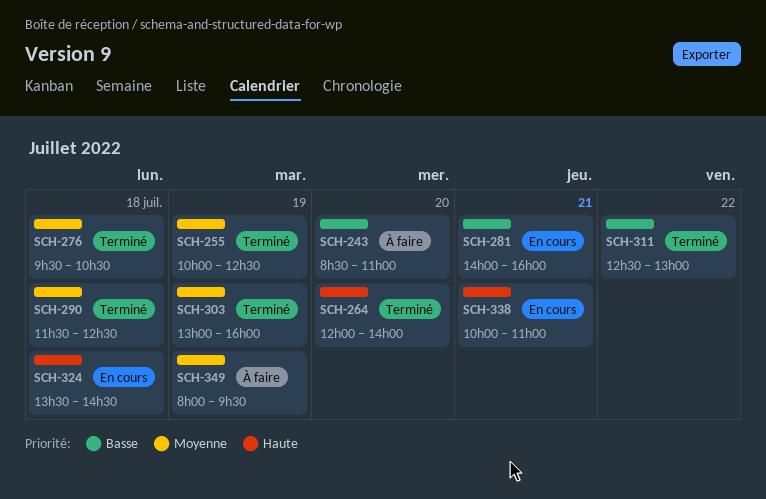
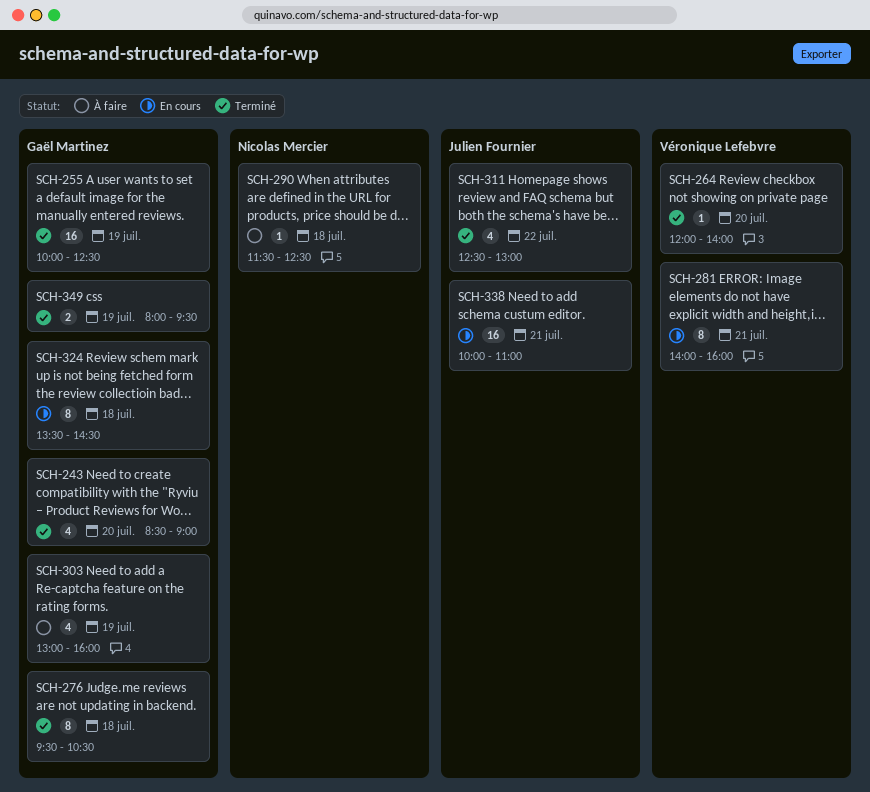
SCH-243, status: À faire -> Terminé
SCH-243, ends: 11:00 -> 09:00
SCH-290, status: Terminé -> À faire
SCH-303, status: Terminé -> À faire
SCH-349, status: À faire -> Terminé

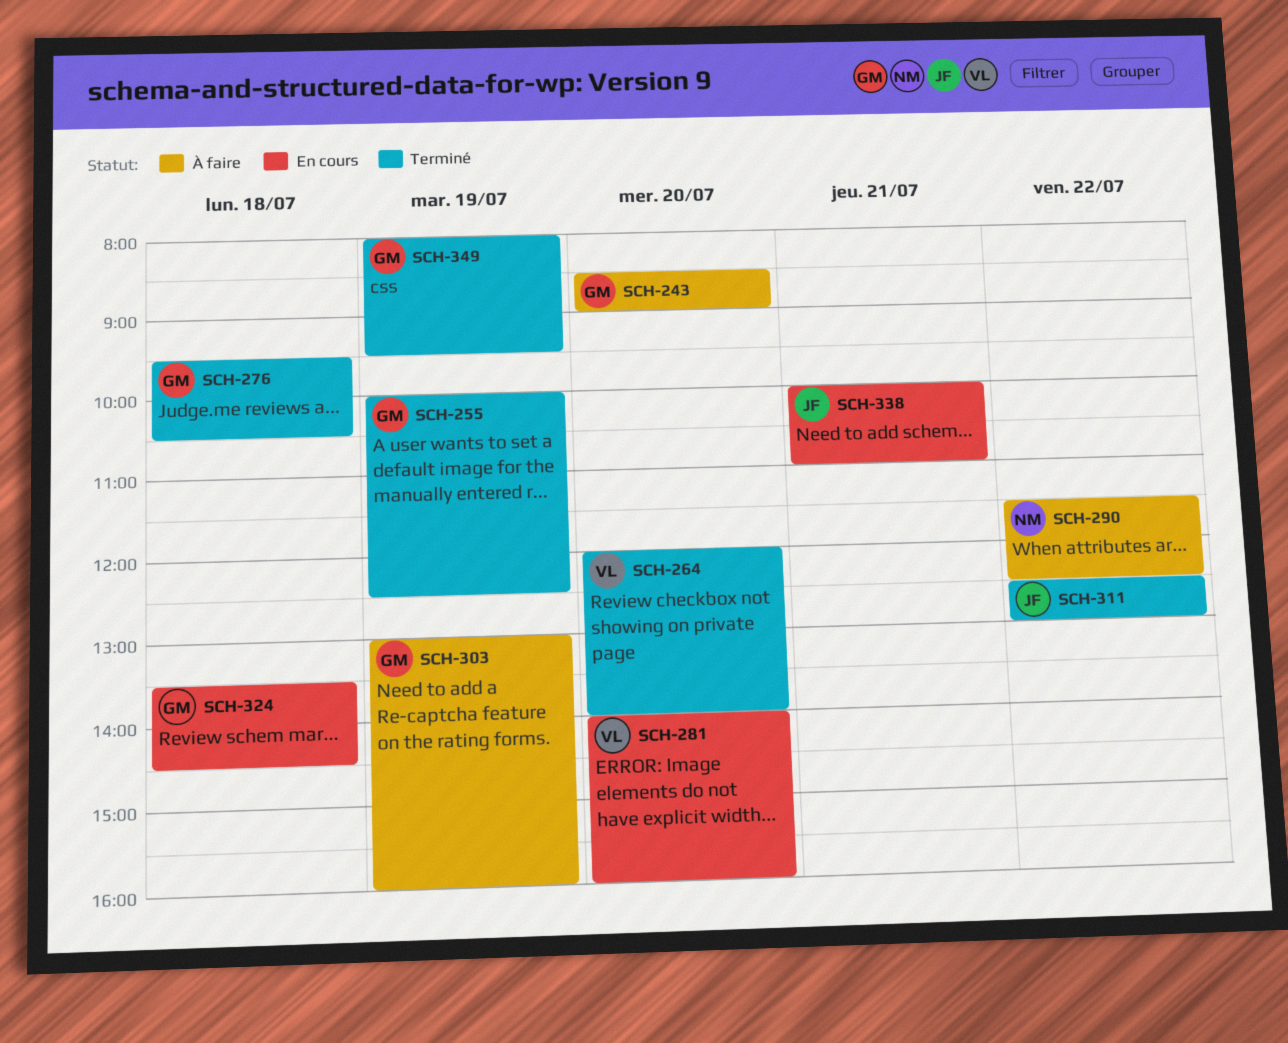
SCH-243, status: Terminé -> À faire
SCH-281, day: Jul 21 -> Jul 20
SCH-290, day: Jul 18 -> Jul 22

